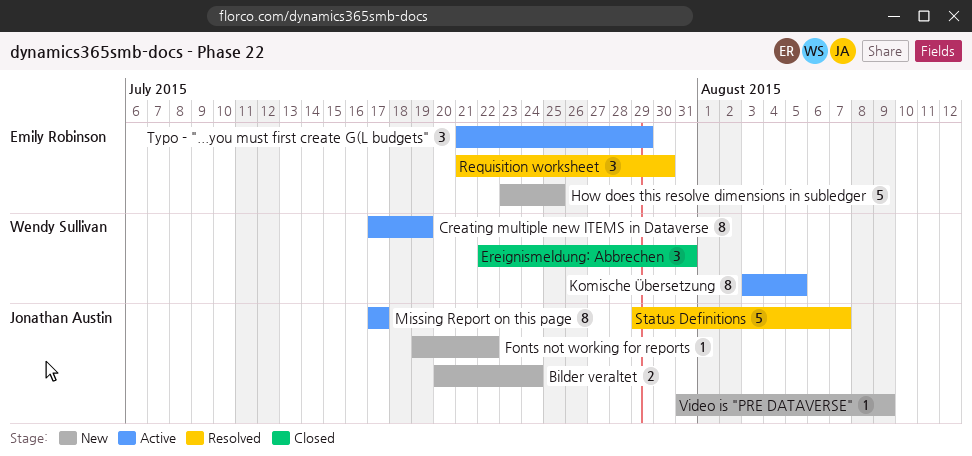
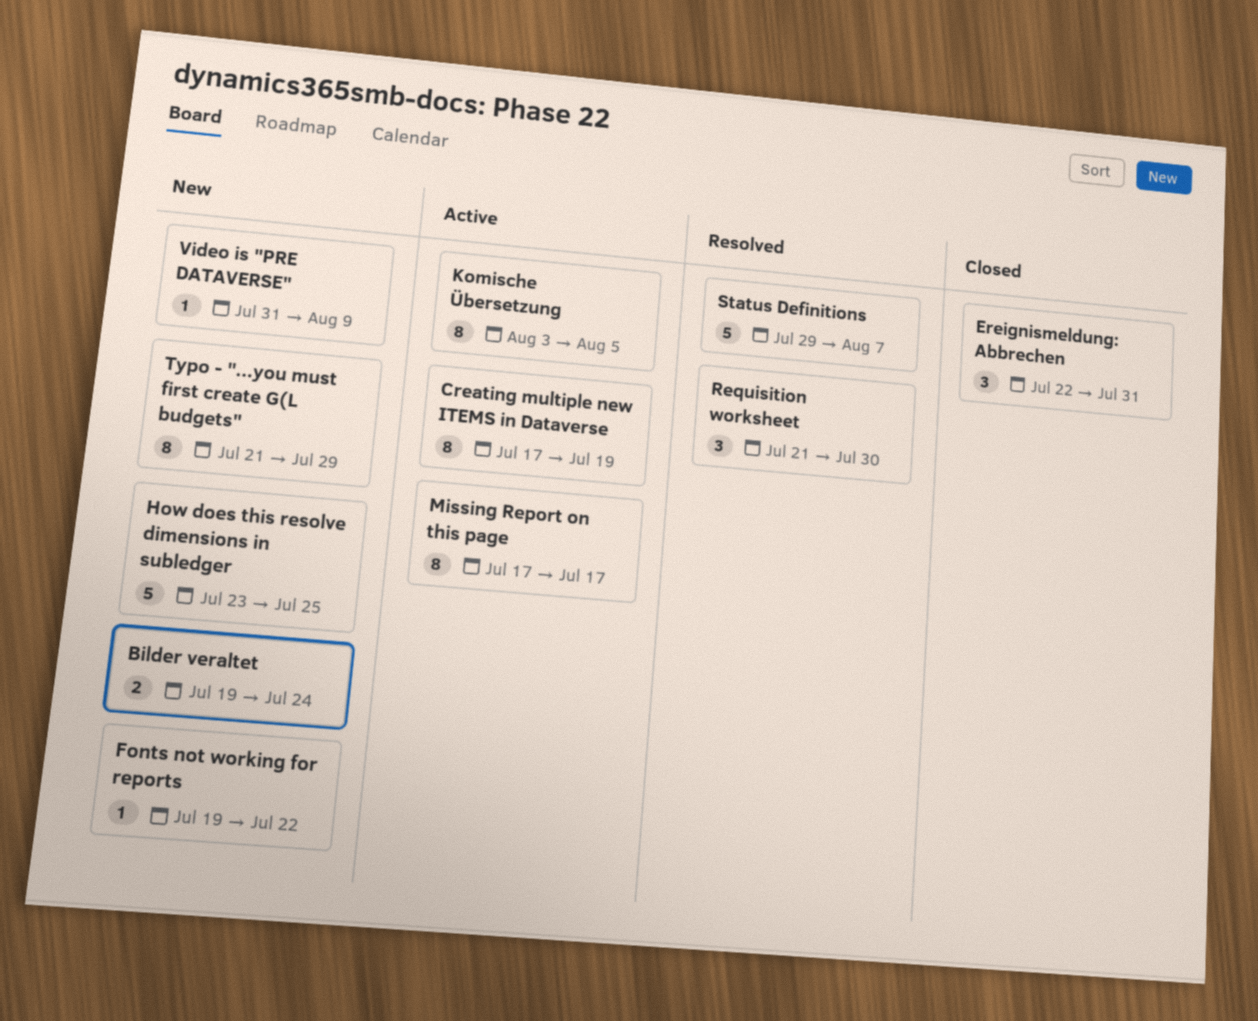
Bilder veraltet, start: Jul 20 -> Jul 19
Typo - "...you must first create G(L budgets", status: Active -> New
Typo - "...you must first create G(L budgets", estimate: 3 -> 8

